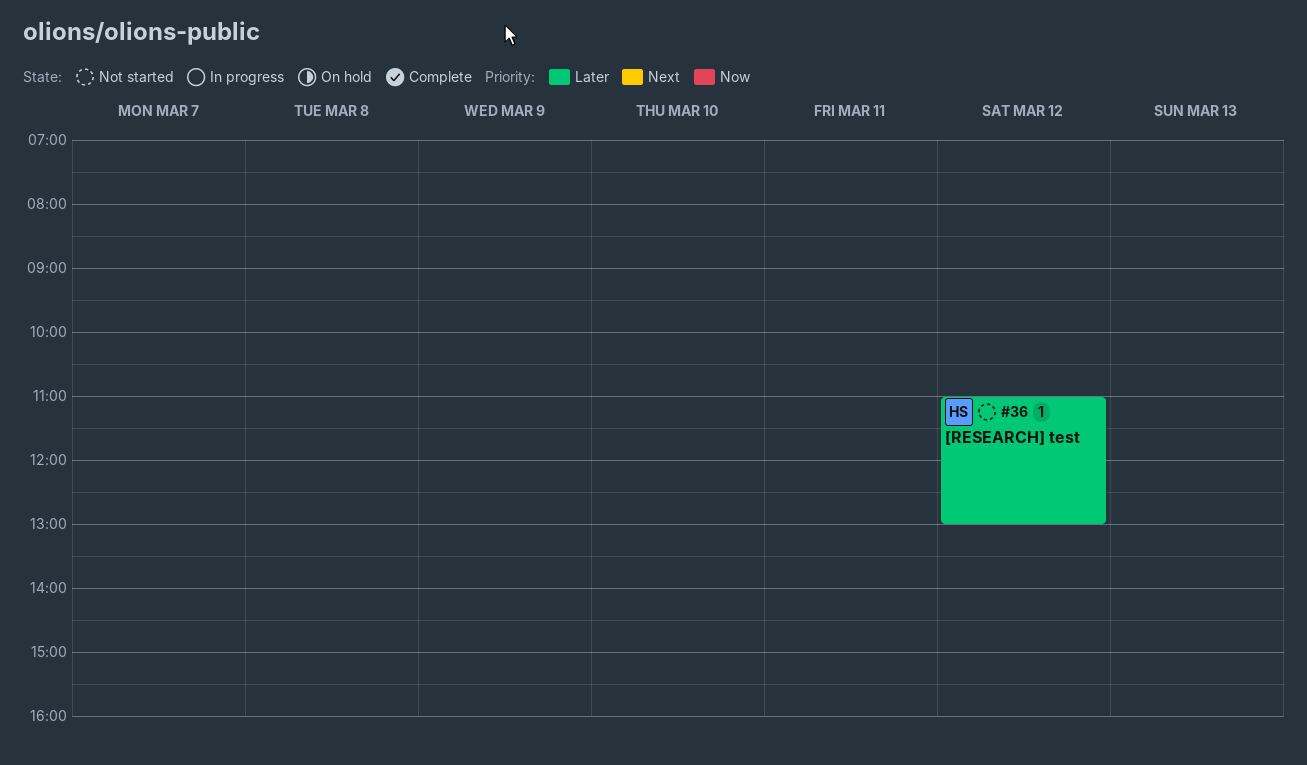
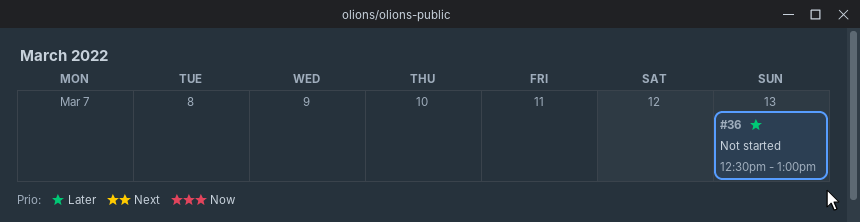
#36, day: Mar 12 -> Mar 13
#36, begins: 11:00 -> 12:30

